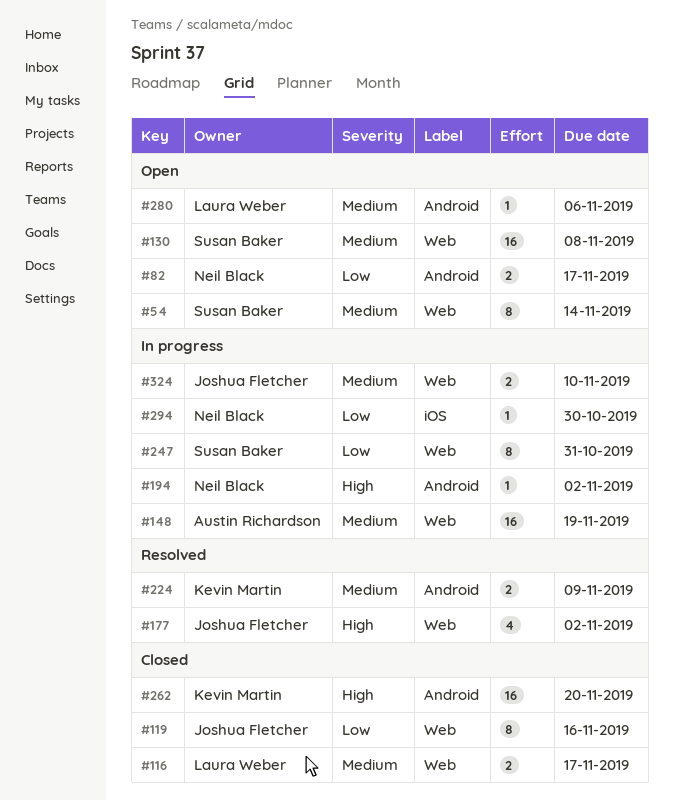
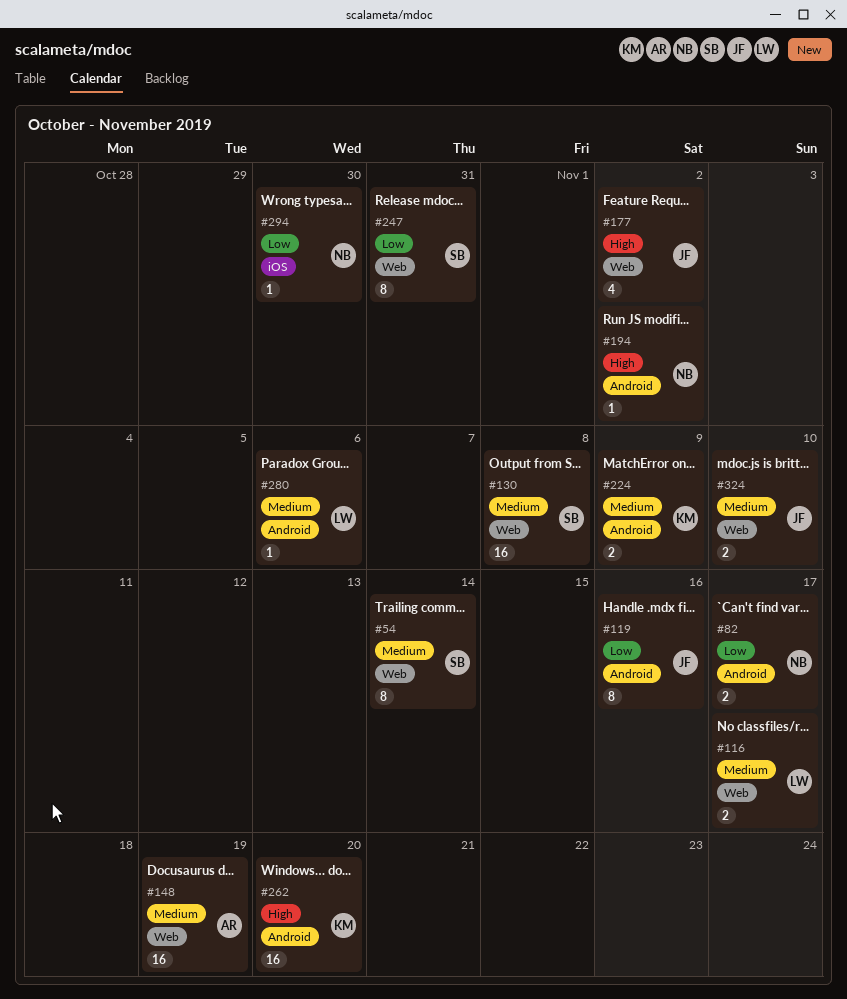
#119, label: Web -> Android

